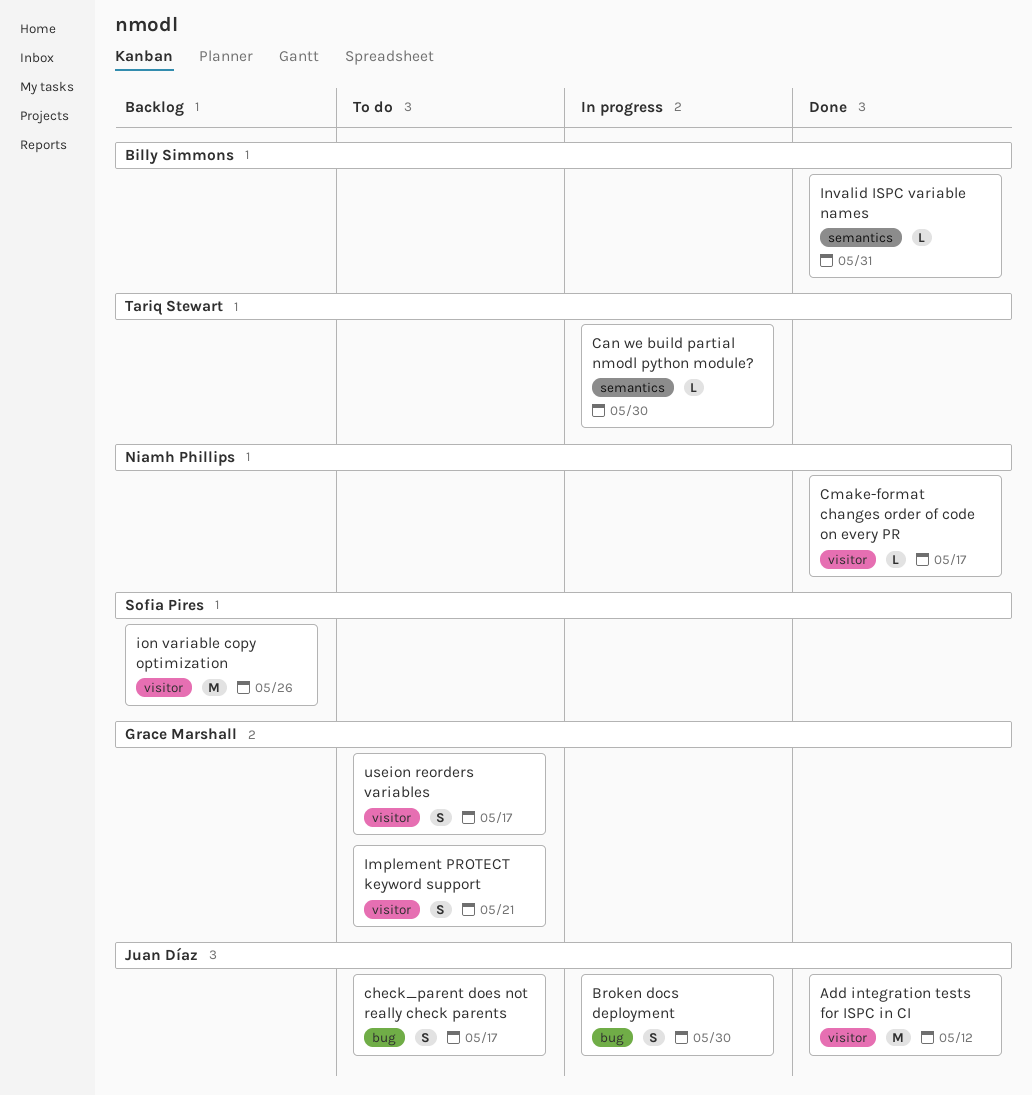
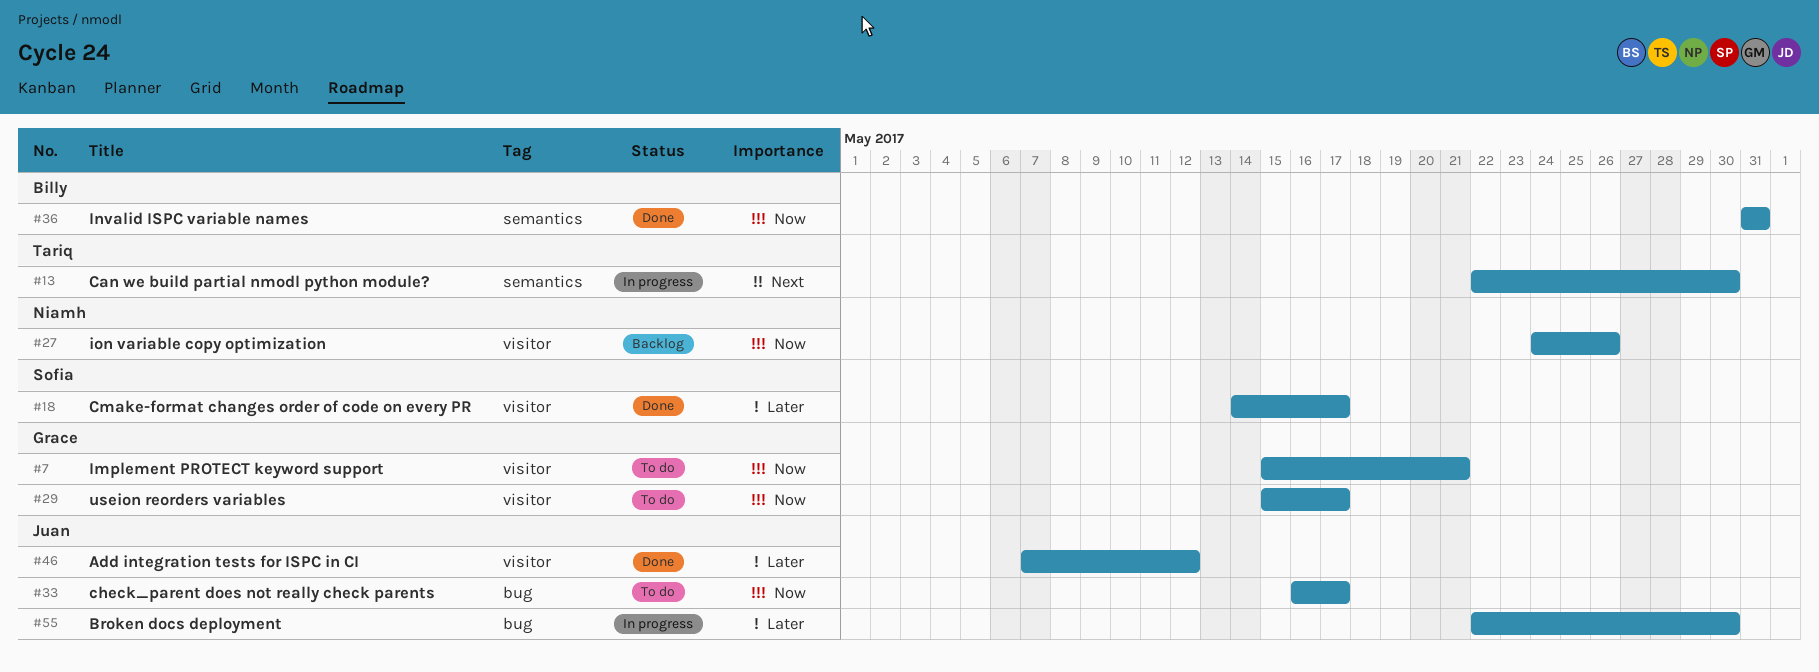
Cmake-format changes order of code on every PR, owner: Niamh Phillips -> Sofia Pires
ion variable copy optimization, owner: Sofia Pires -> Niamh Phillips

